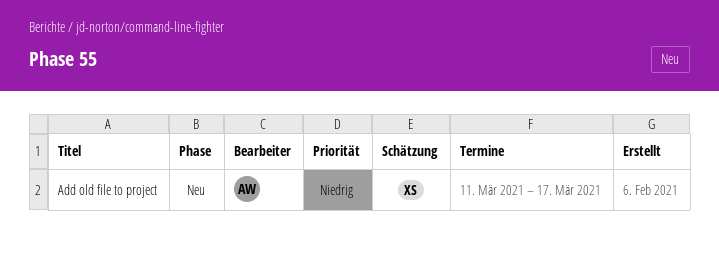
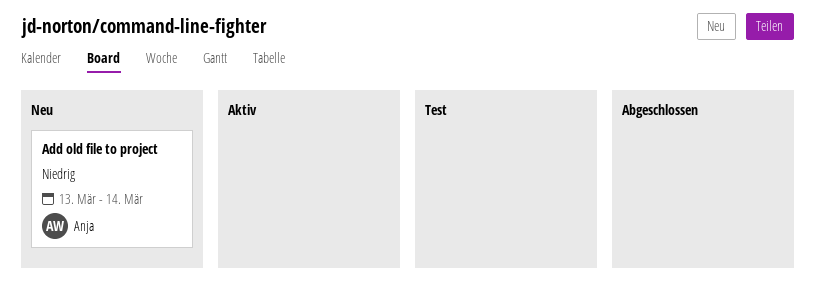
Add old file to project, start: Mar 11 -> Mar 13
Add old file to project, due: Mar 17 -> Mar 14

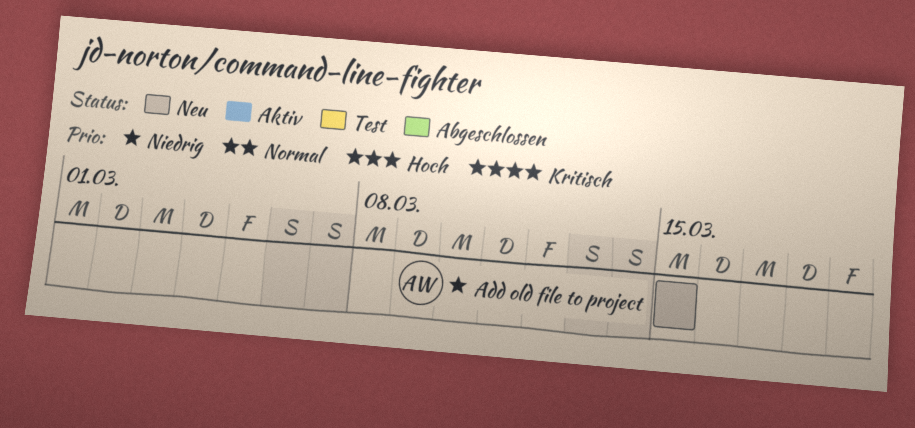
Add old file to project, start: Mar 13 -> Mar 15
Add old file to project, due: Mar 14 -> Mar 15

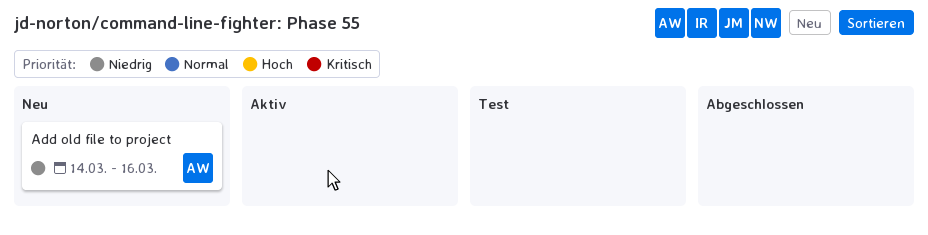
Add old file to project, start: Mar 15 -> Mar 14
Add old file to project, due: Mar 15 -> Mar 16

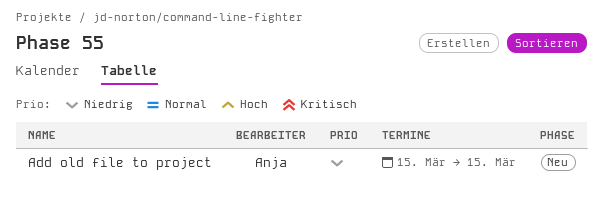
Add old file to project, start: Mar 14 -> Mar 15
Add old file to project, due: Mar 16 -> Mar 15

